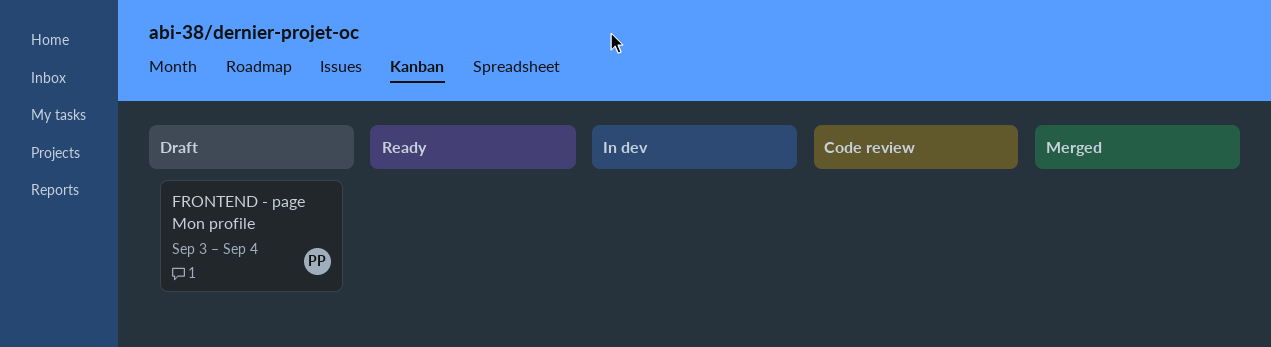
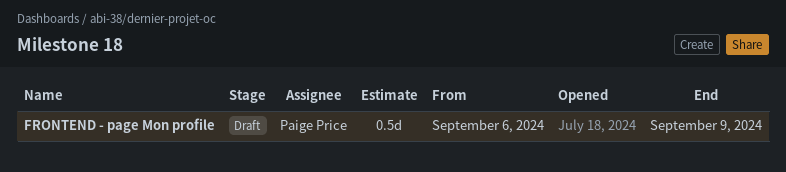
FRONTEND - page Mon profile, start: Sep 3 -> Sep 6
FRONTEND - page Mon profile, due: Sep 4 -> Sep 9

